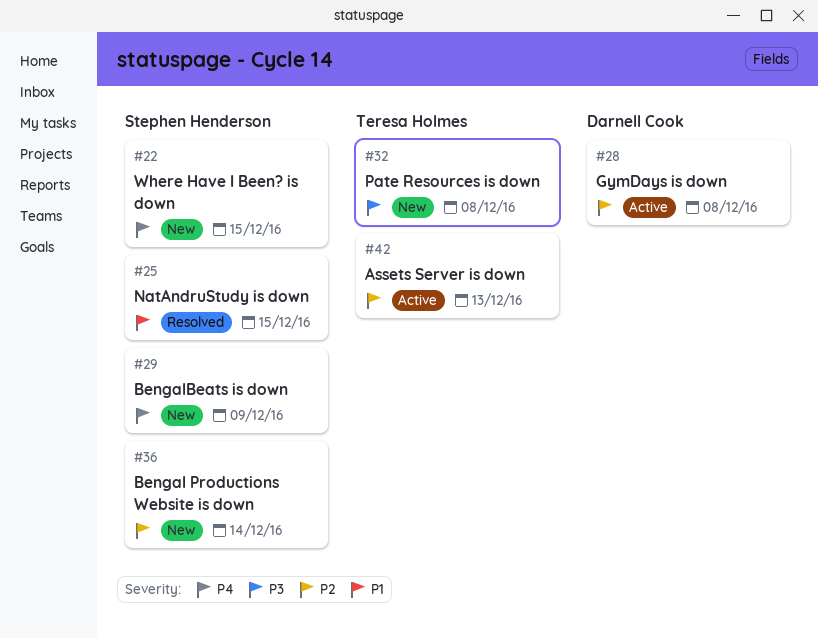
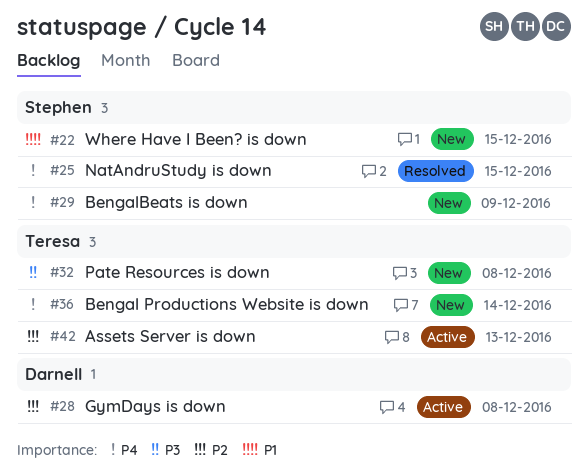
#22, priority: P4 -> P1
#25, priority: P1 -> P4
#36, owner: Stephen Henderson -> Teresa Holmes
#36, priority: P2 -> P4

